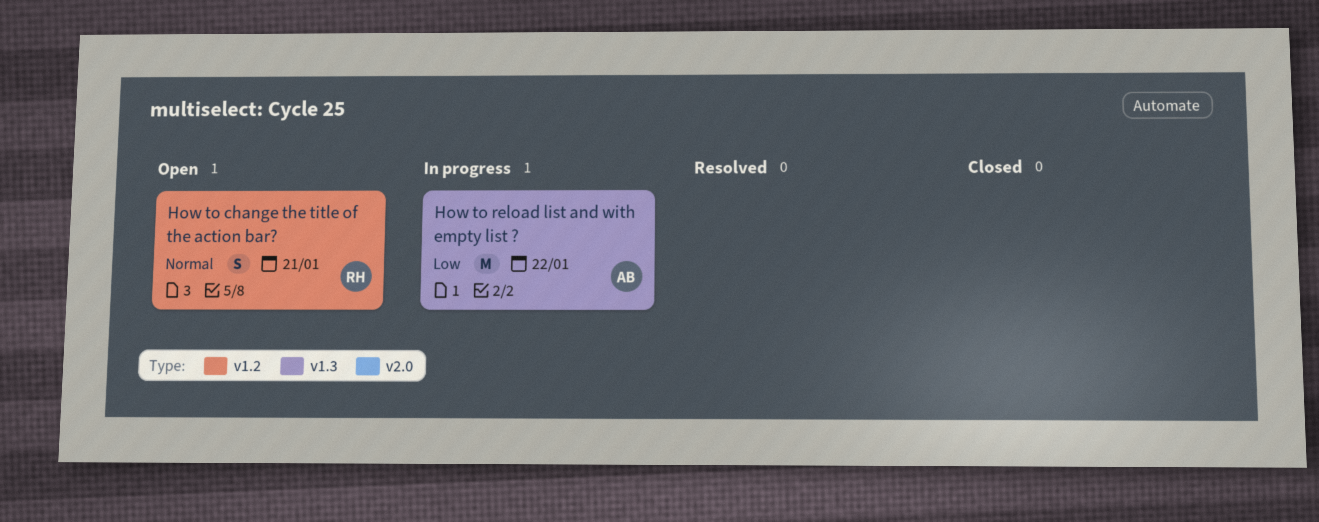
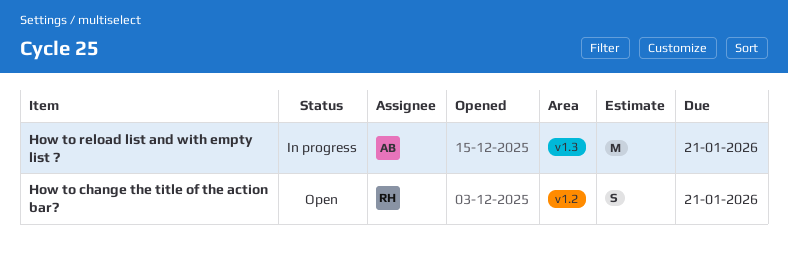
How to reload list and with empty list ?, due: Jan 22 -> Jan 21

